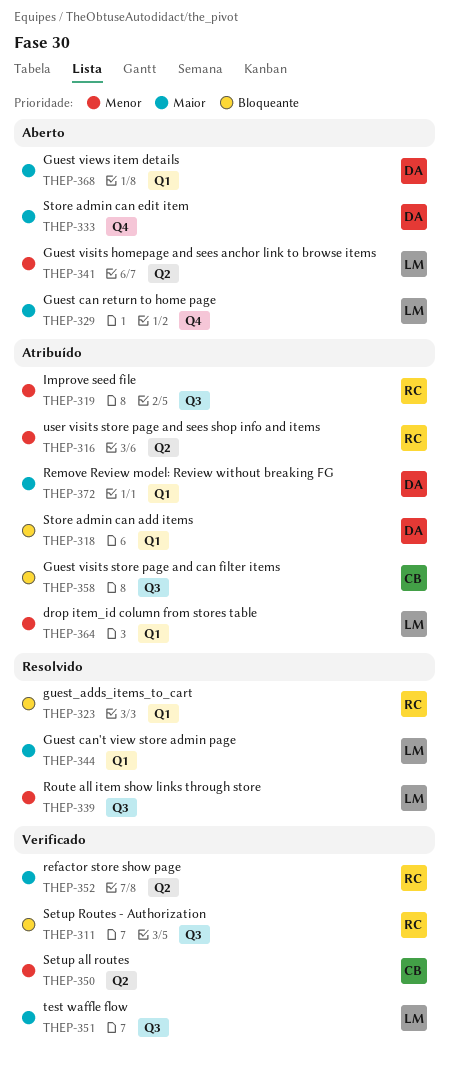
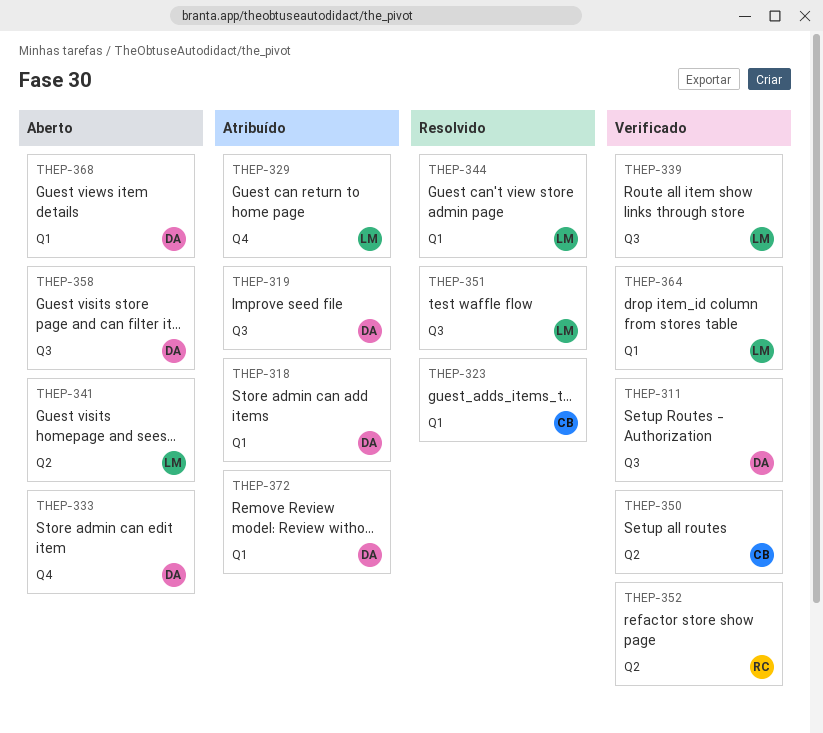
THEP-311, owner: RC -> DA
THEP-316: present -> none
THEP-319, owner: RC -> DA
THEP-323, owner: RC -> CB
THEP-329, status: Aberto -> Atribuído
THEP-339, status: Resolvido -> Verificado
THEP-351, status: Verificado -> Resolvido
THEP-358, status: Atribuído -> Aberto
THEP-358, owner: CB -> DA
THEP-364, status: Atribuído -> Verificado

